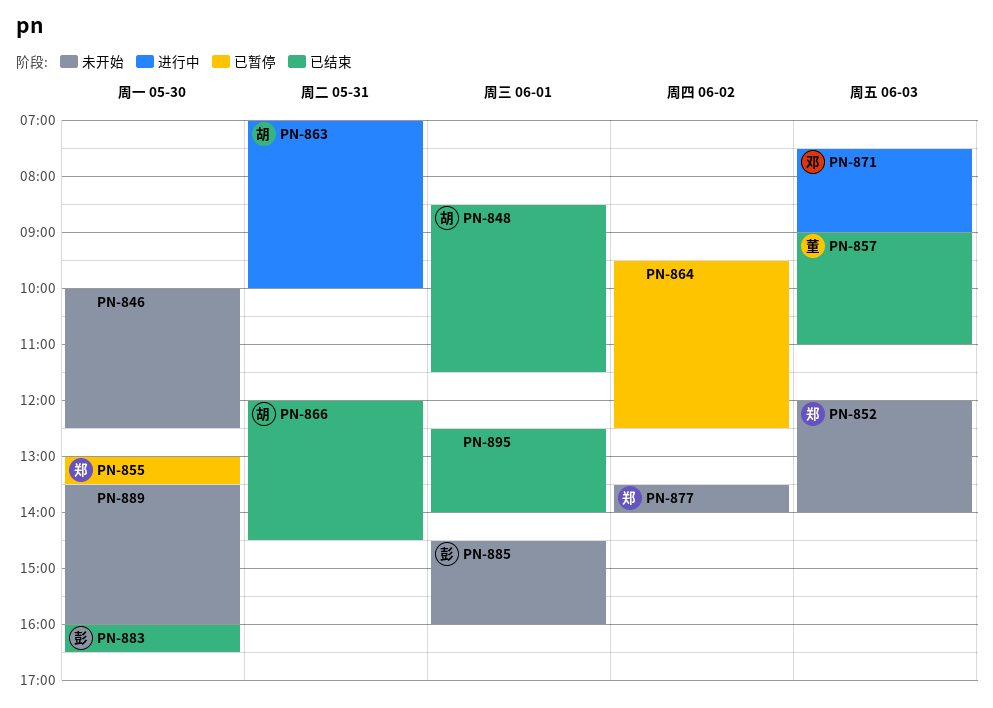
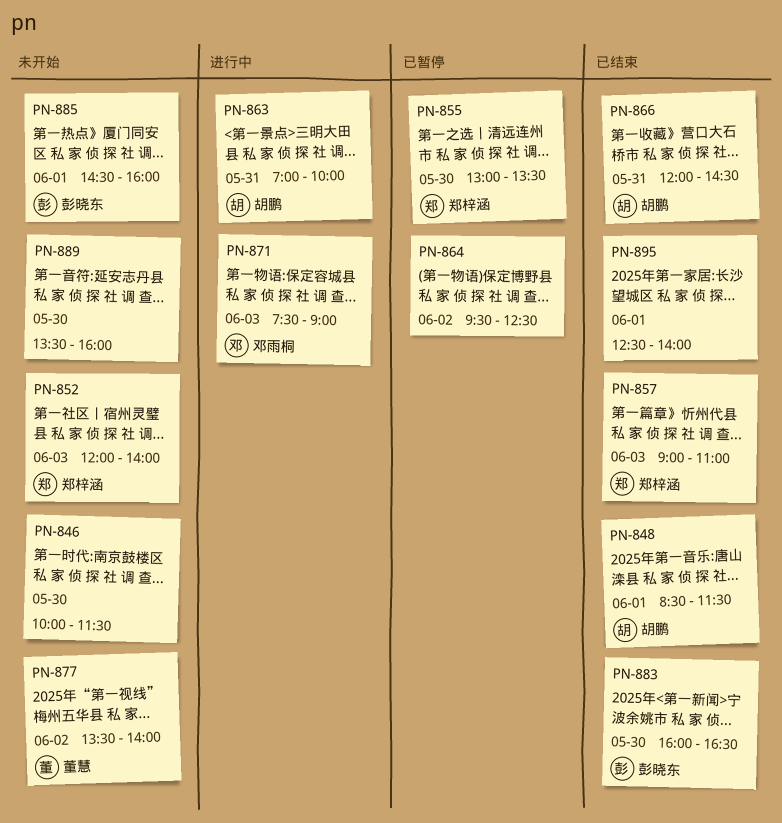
PN-846, ends: 12:30 -> 11:30
PN-857, owner: 董慧 -> 郑梓涵
PN-877, owner: 郑梓涵 -> 董慧

